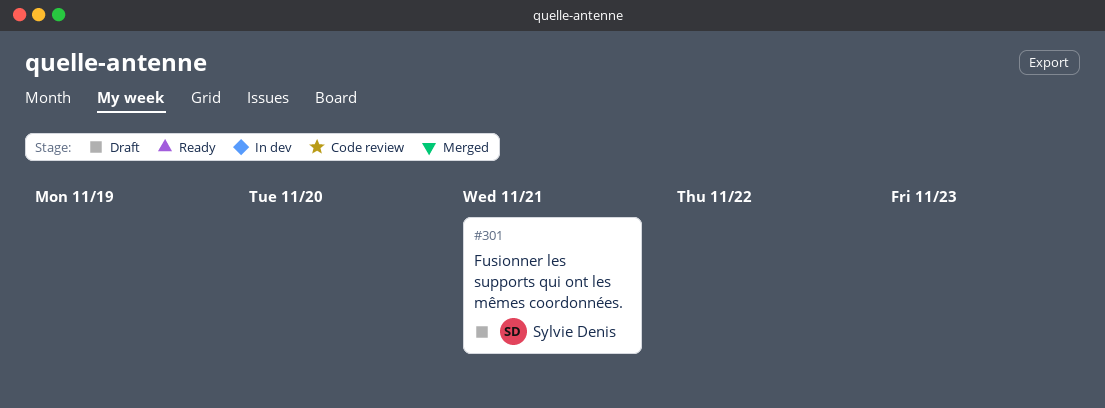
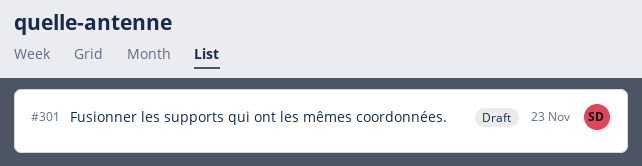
#301, due: Nov 21 -> Nov 23

